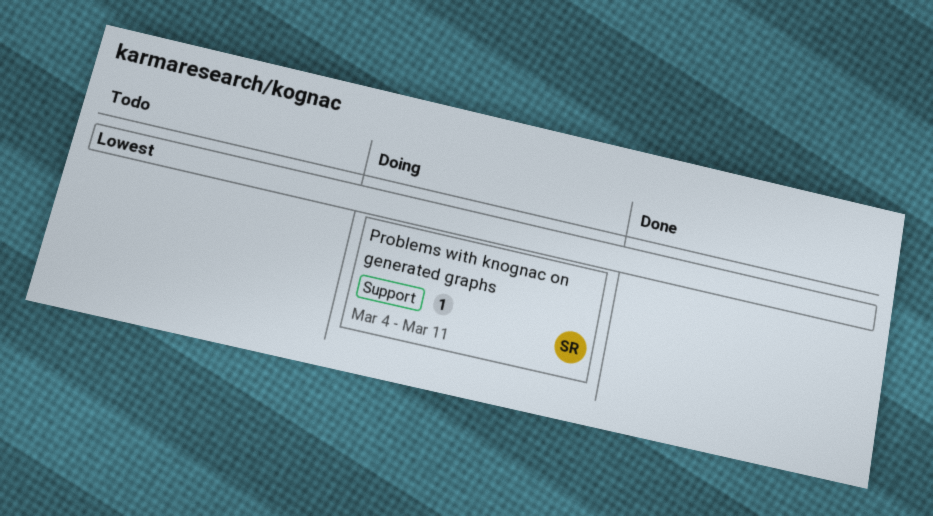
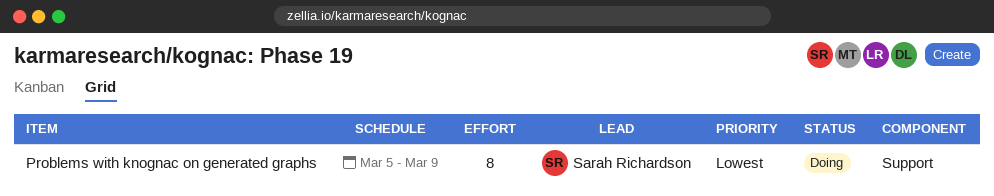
Problems with knognac on generated graphs, estimate: 1 -> 8
Problems with knognac on generated graphs, start: Mar 4 -> Mar 5
Problems with knognac on generated graphs, due: Mar 11 -> Mar 9

